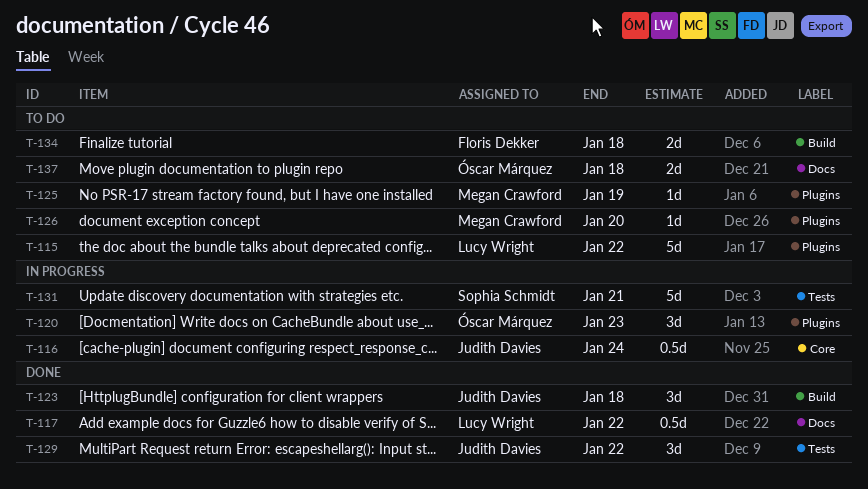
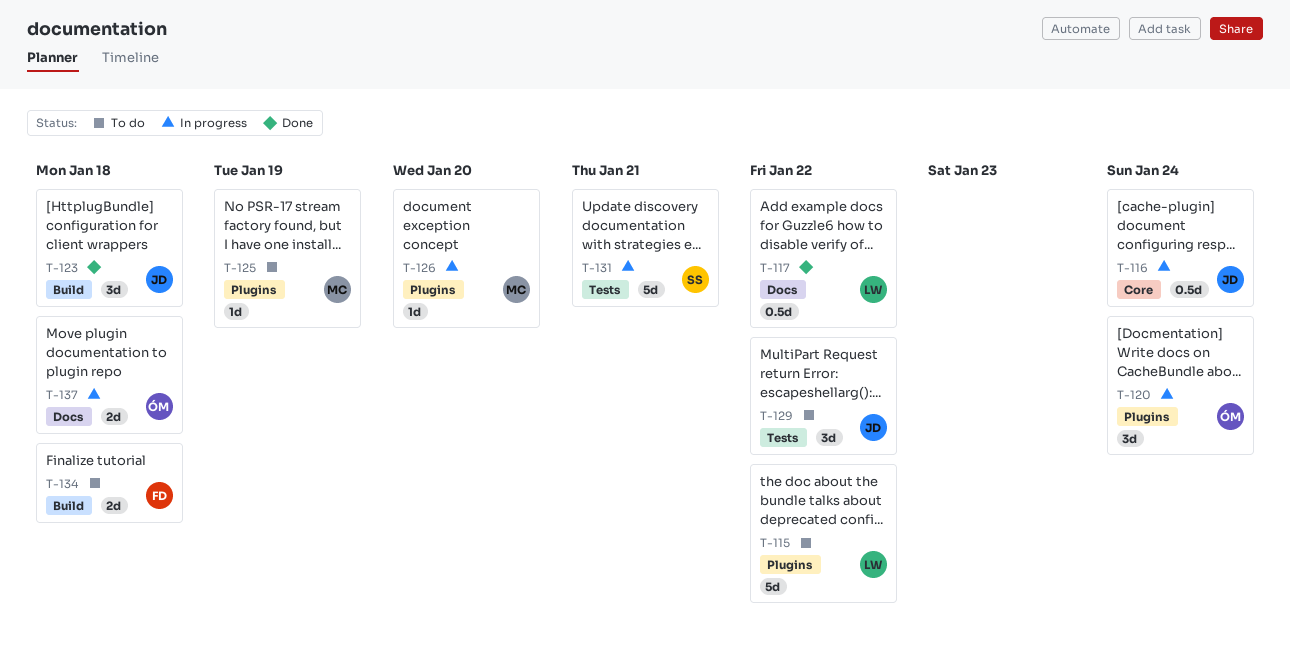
T-120, due: Jan 23 -> Jan 24
T-126, status: To do -> In progress
T-129, status: Done -> To do
T-137, status: To do -> In progress

